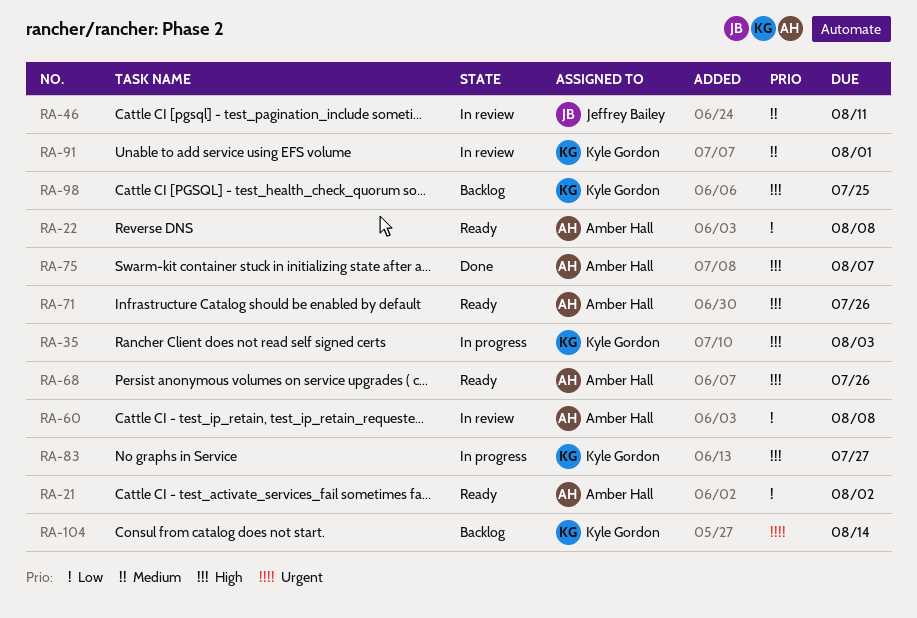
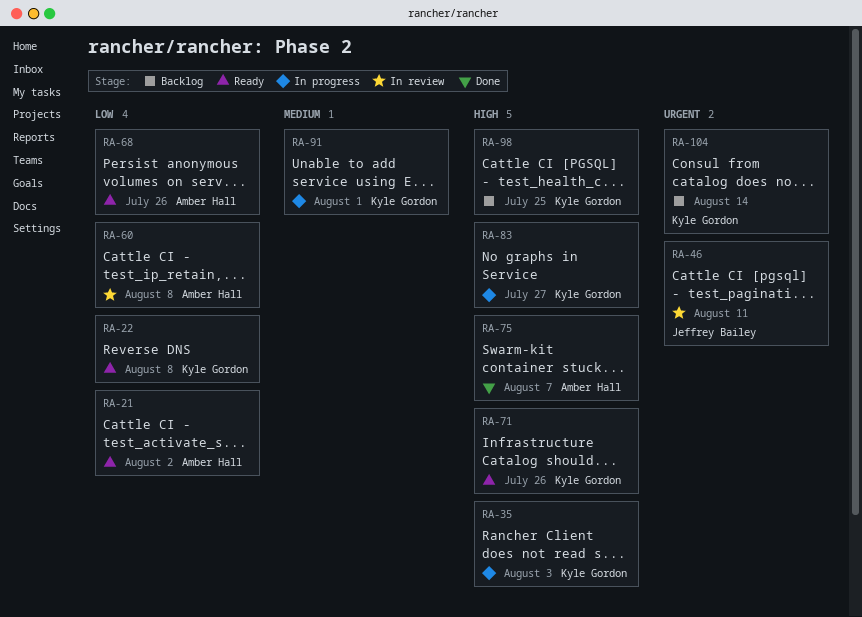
RA-22, owner: Amber Hall -> Kyle Gordon
RA-46, priority: Medium -> Urgent
RA-68, priority: High -> Low
RA-71, owner: Amber Hall -> Kyle Gordon
RA-91, status: In review -> In progress

